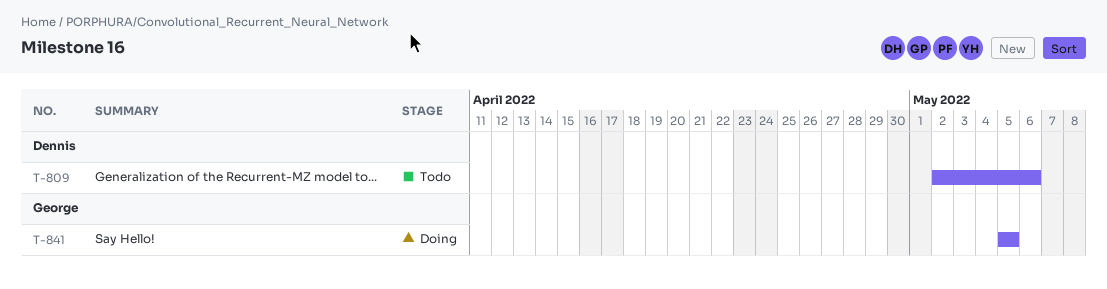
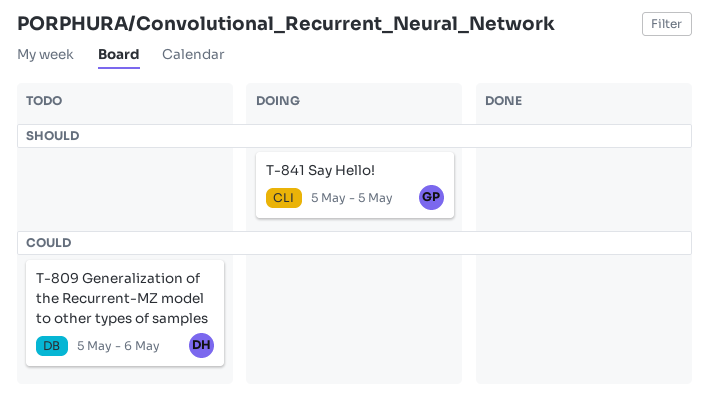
T-809, start: May 2 -> May 5

